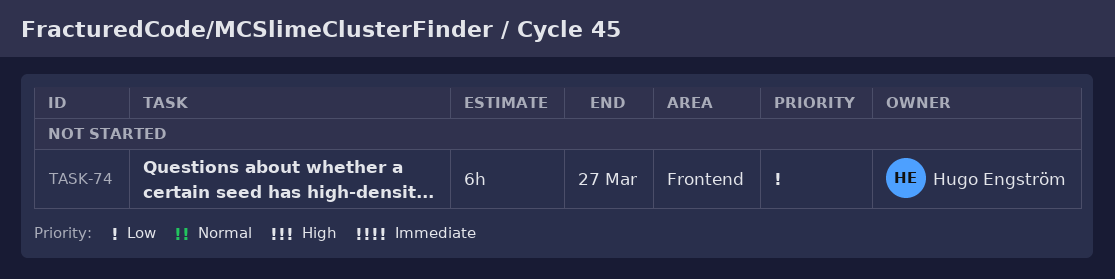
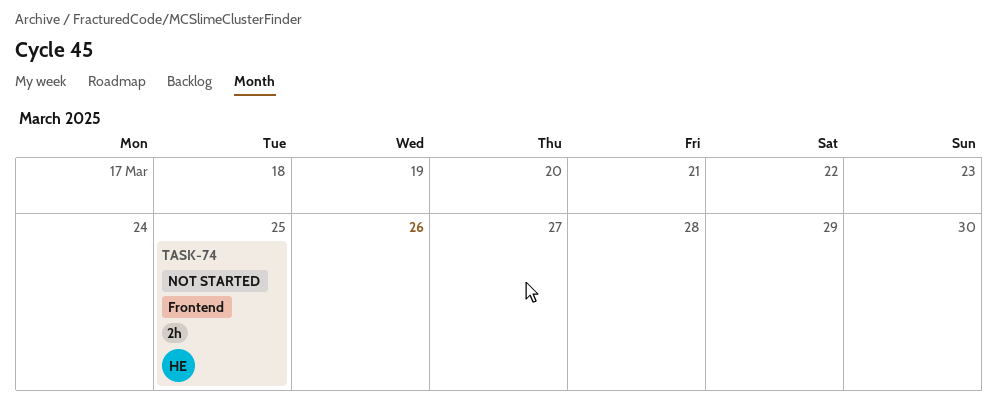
TASK-74, estimate: 6h -> 2h
TASK-74, due: Mar 27 -> Mar 25

